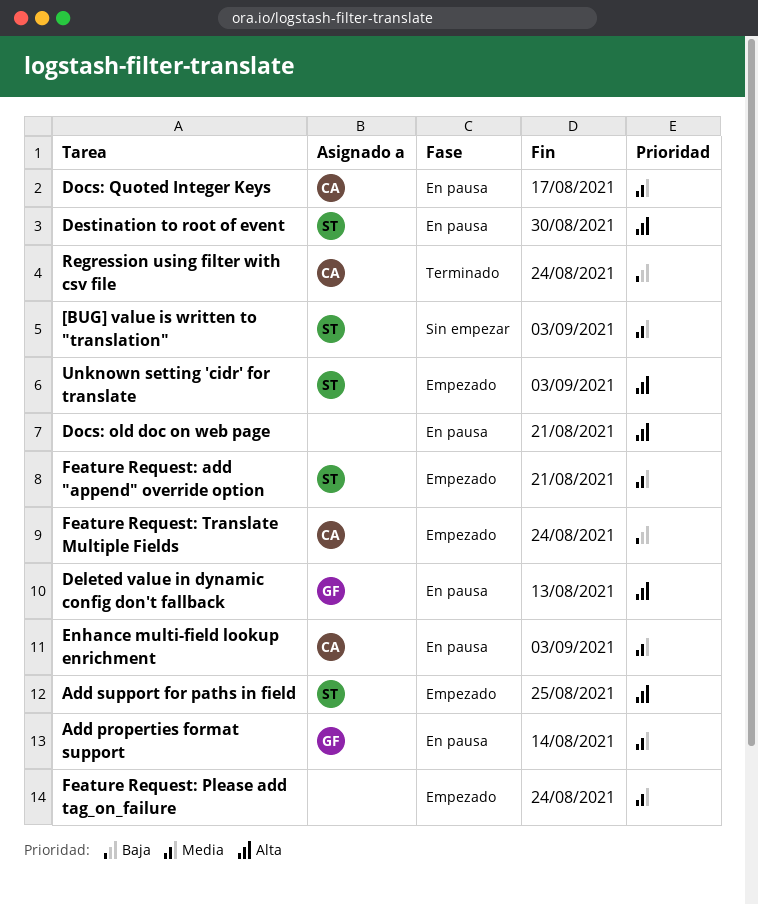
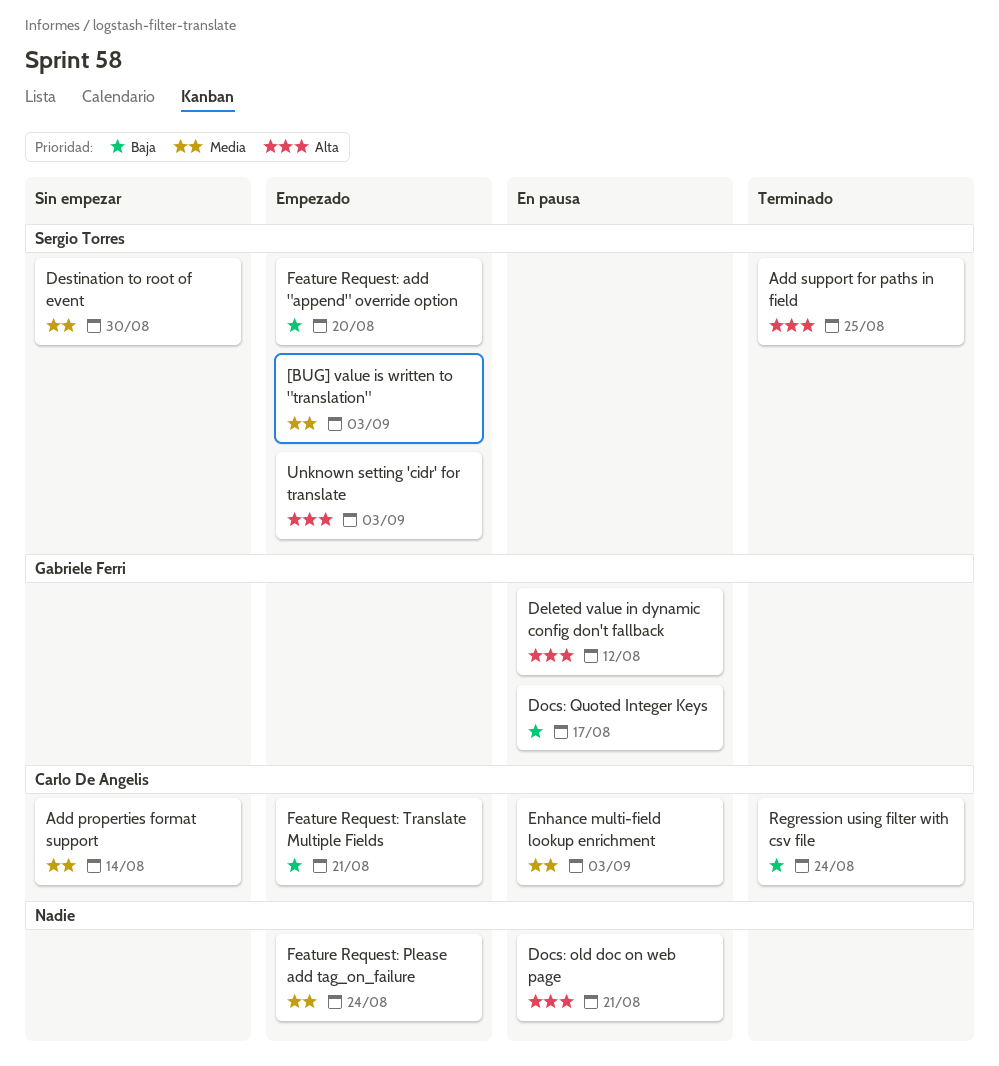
[BUG] value is written to "translation", status: Sin empezar -> Empezado
Add properties format support, status: En pausa -> Sin empezar
Add properties format support, owner: Gabriele Ferri -> Carlo De Angelis
Add support for paths in field, status: Empezado -> Terminado
Deleted value in dynamic config don't fallback, due: Aug 13 -> Aug 12
Destination to root of event, status: En pausa -> Sin empezar
Destination to root of event, priority: Alta -> Media
Docs: Quoted Integer Keys, owner: Carlo De Angelis -> Gabriele Ferri
Docs: Quoted Integer Keys, priority: Media -> Baja
Feature Request: add "append" override option, priority: Media -> Baja
Feature Request: add "append" override option, due: Aug 21 -> Aug 20
Feature Request: Translate Multiple Fields, due: Aug 24 -> Aug 21

